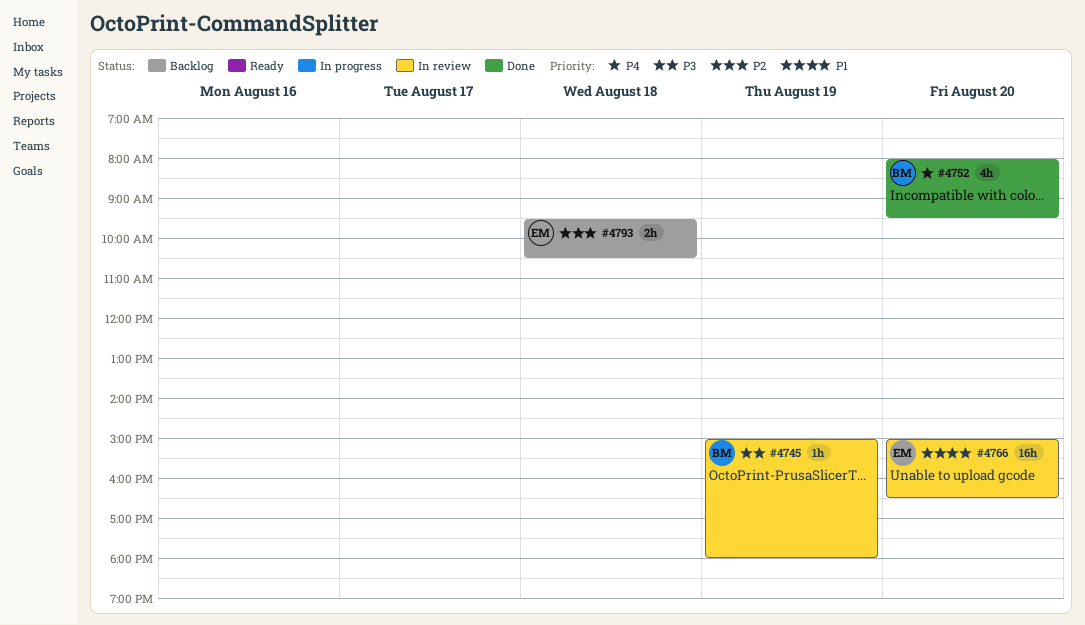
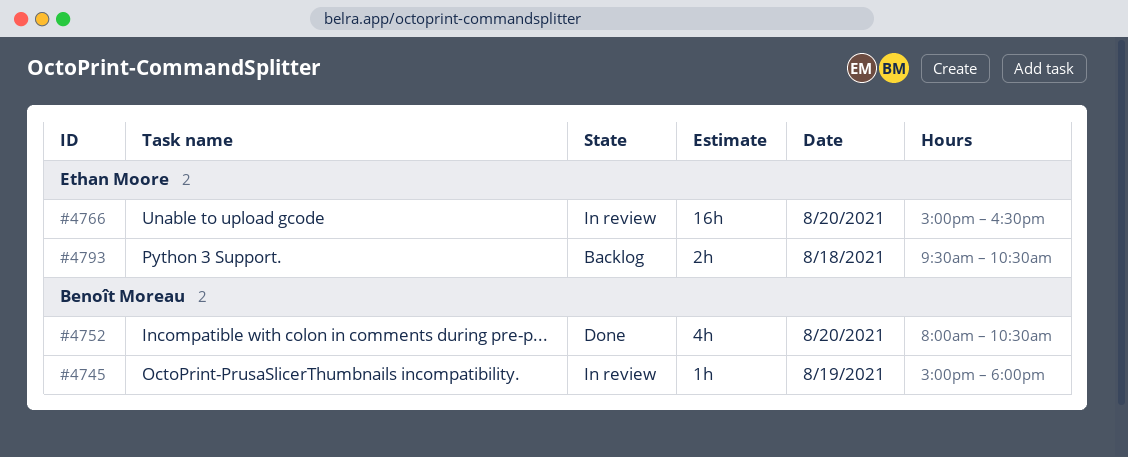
#4752, ends: 09:30 -> 10:30

